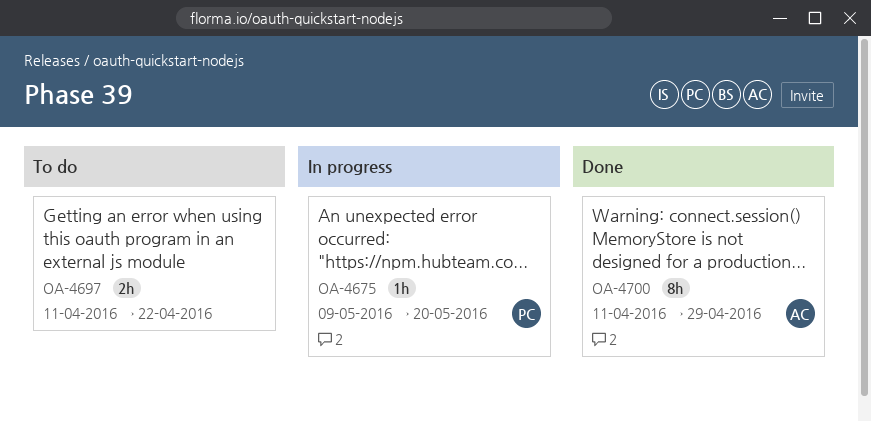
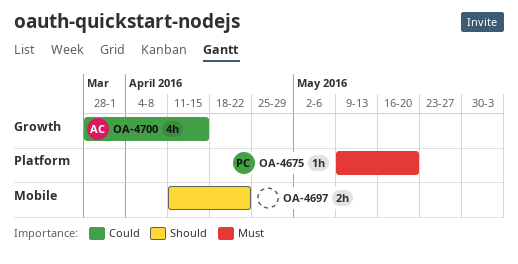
OA-4700, estimate: 8h -> 4h
OA-4700, start: Apr 11 -> Mar 28
OA-4700, due: Apr 29 -> Apr 15

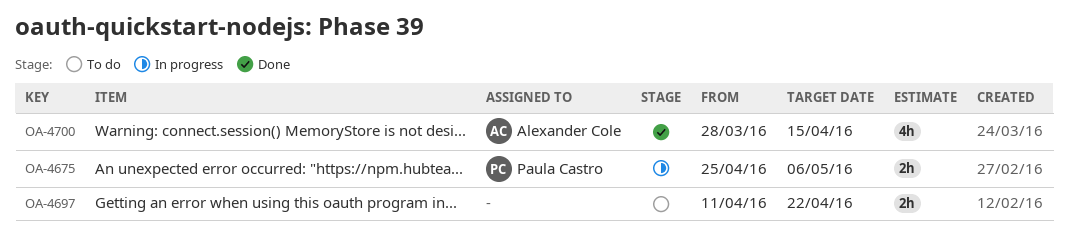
OA-4675, estimate: 1h -> 2h
OA-4675, start: May 9 -> Apr 25
OA-4675, due: May 20 -> May 6

